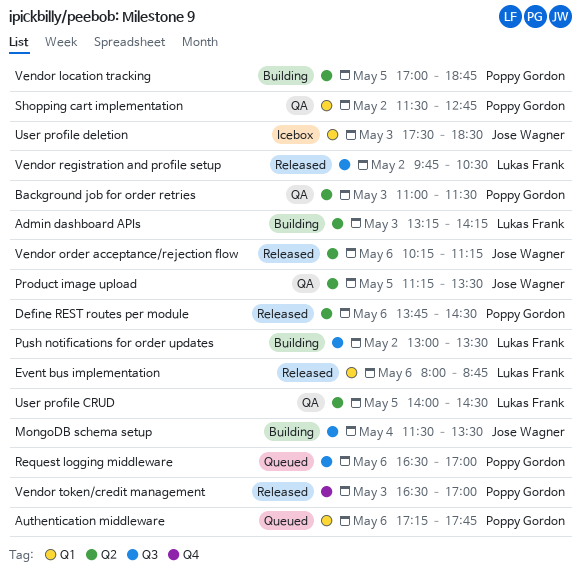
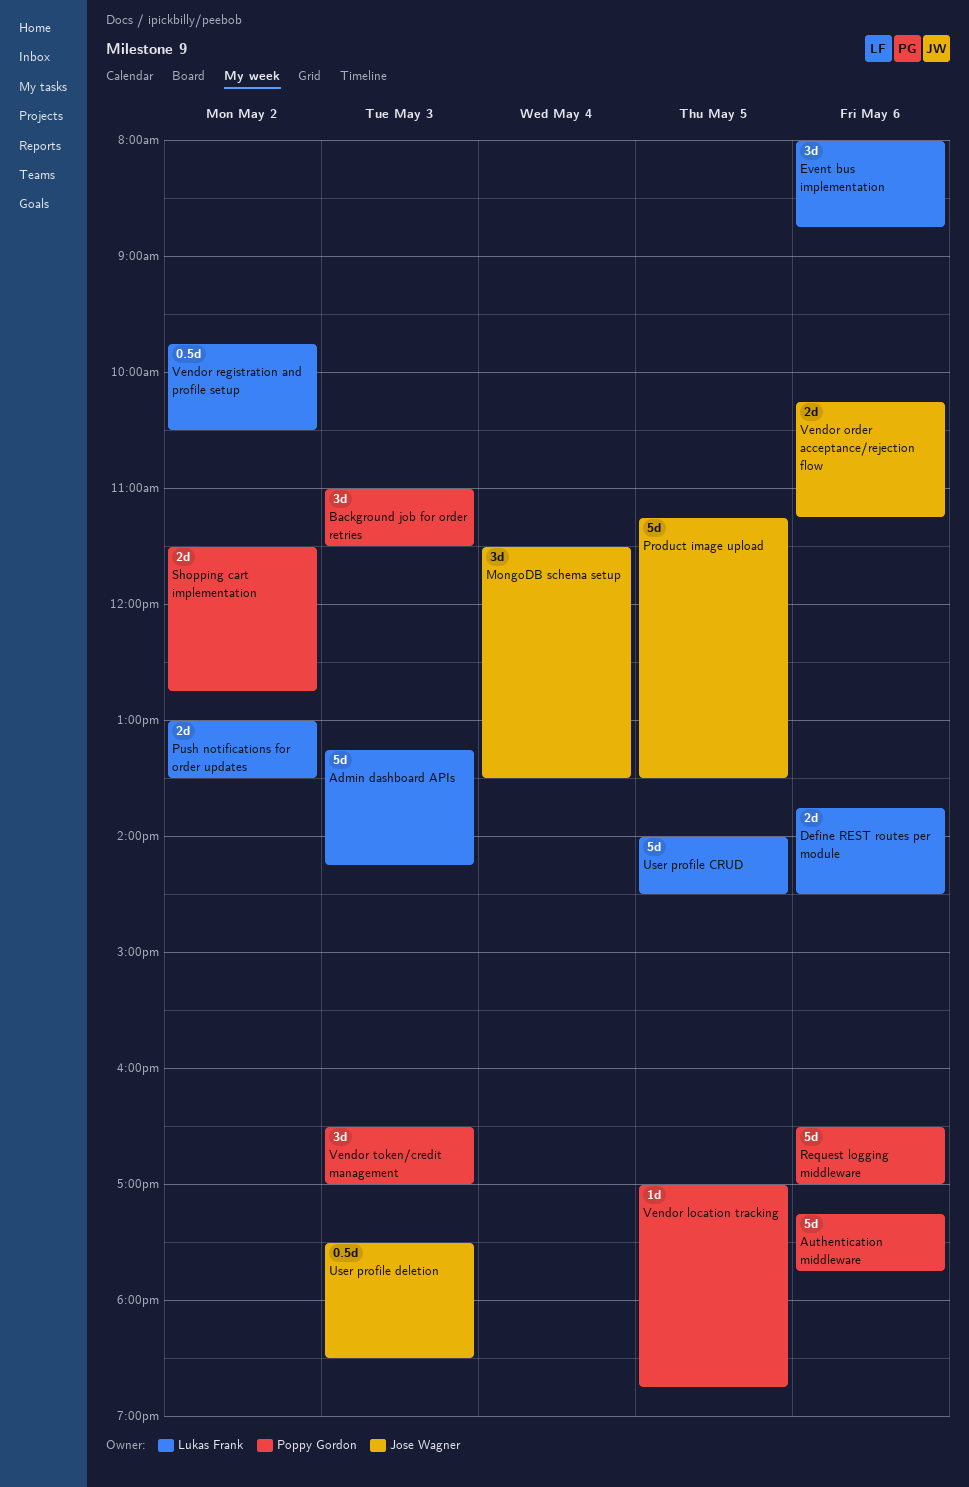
Define REST routes per module, owner: Poppy Gordon -> Lukas Frank

